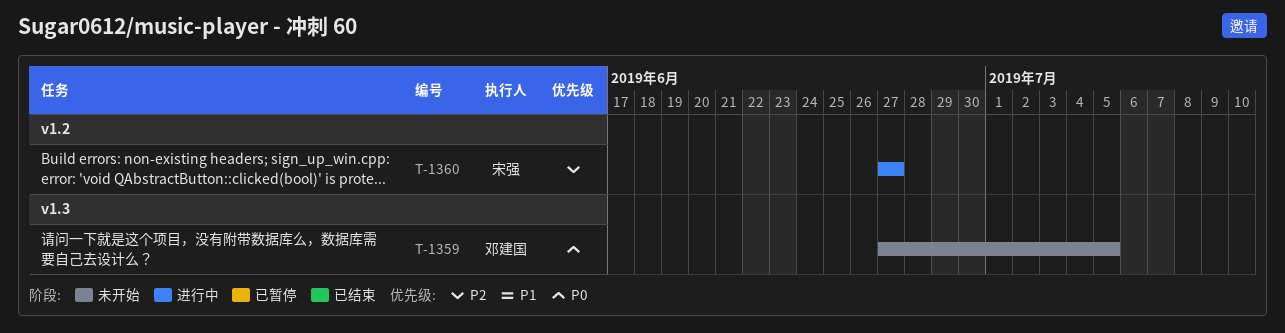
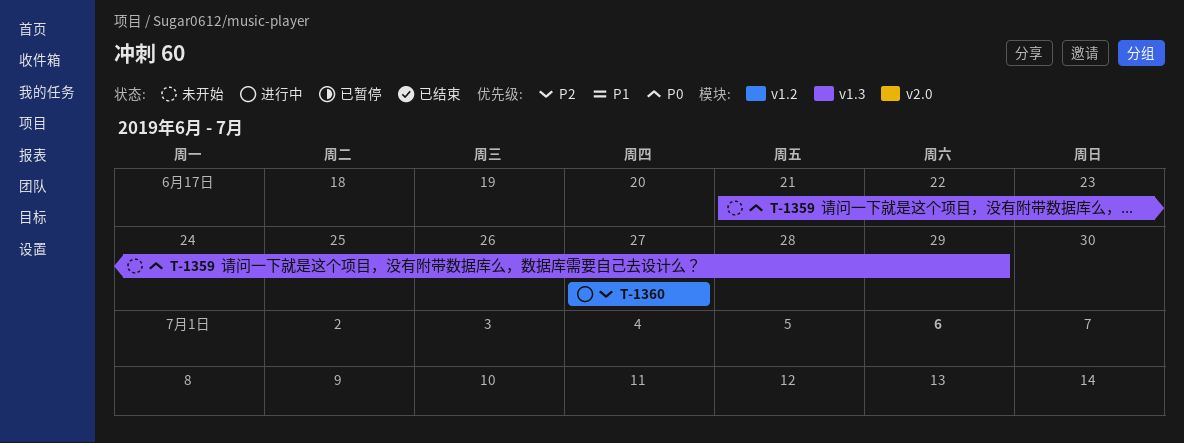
T-1359, start: Jun 27 -> Jun 21
T-1359, due: Jul 5 -> Jun 29

